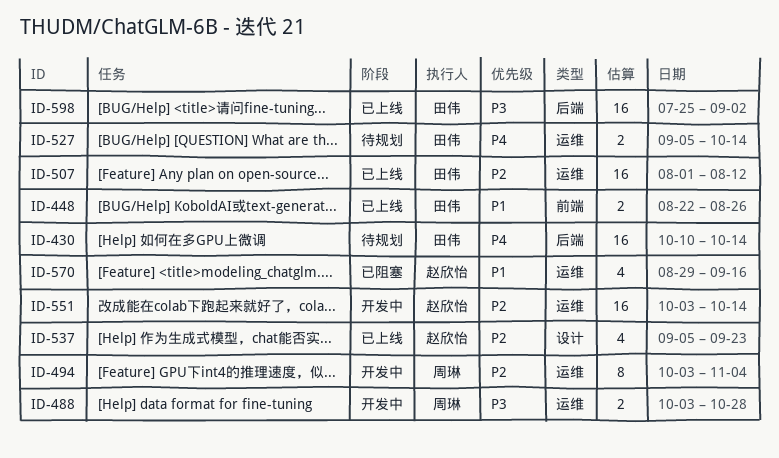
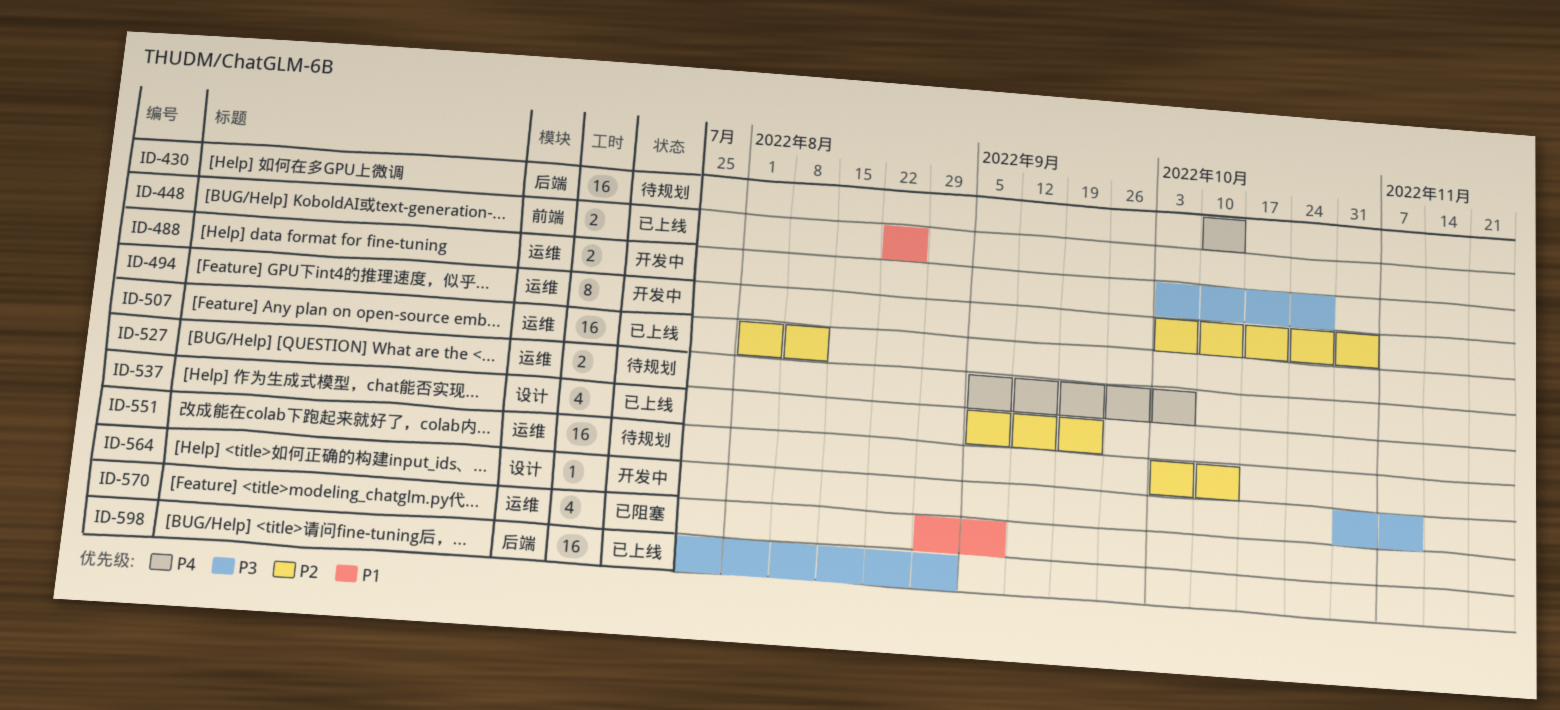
ID-527, due: Oct 14 -> Oct 7
ID-551, status: 开发中 -> 待规划
ID-564: none -> present
ID-570, due: Sep 16 -> Sep 9

